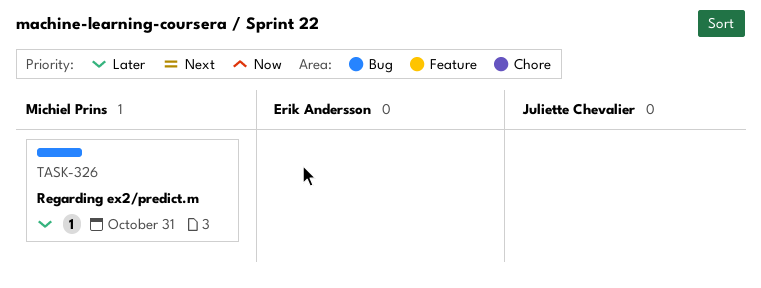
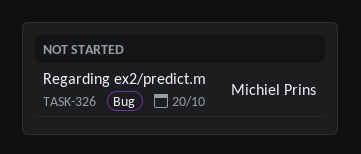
TASK-326, due: Oct 31 -> Oct 20

